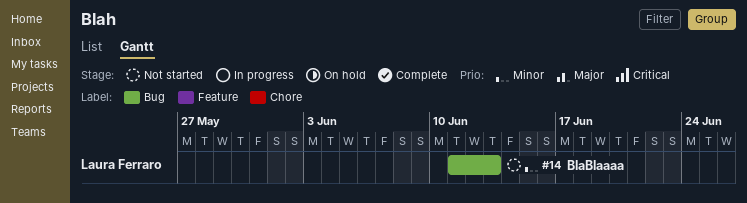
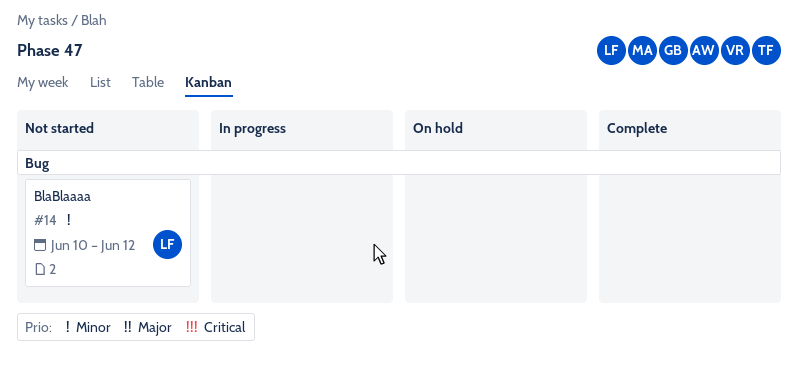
#14, start: Jun 11 -> Jun 10
#14, due: Jun 13 -> Jun 12

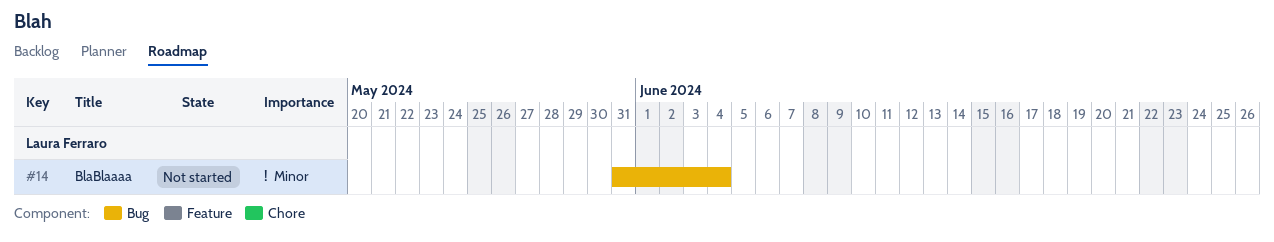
#14, start: Jun 10 -> May 31
#14, due: Jun 12 -> Jun 4

